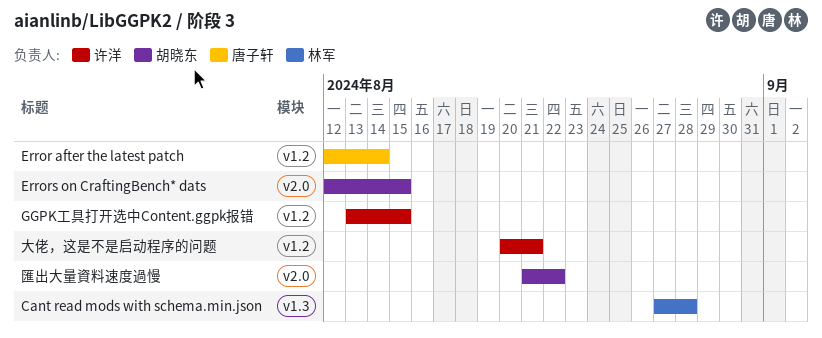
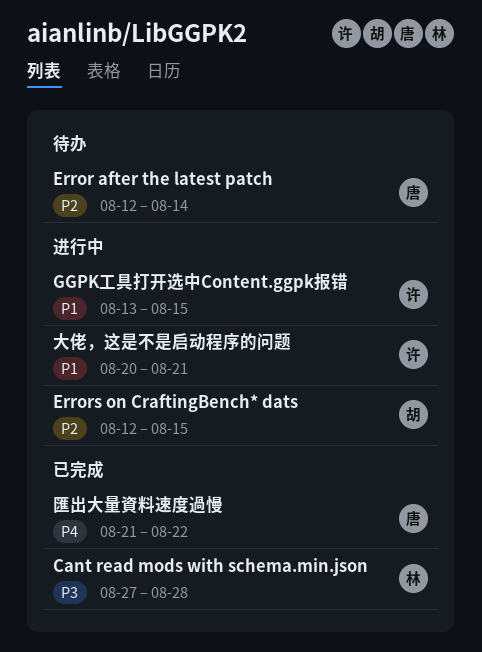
匯出大量資料速度過慢, owner: 胡晓东 -> 唐子轩

